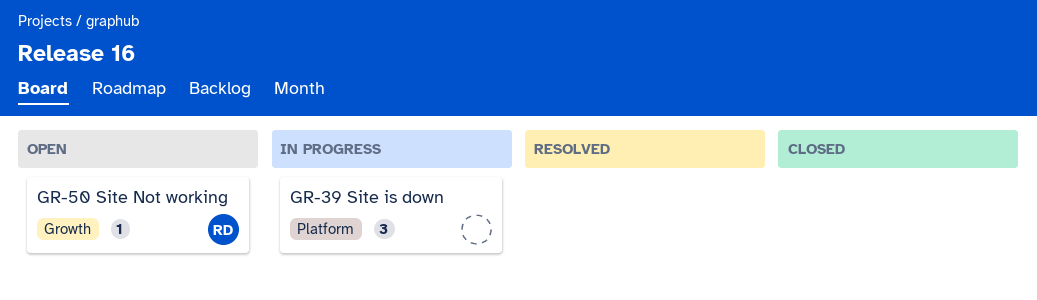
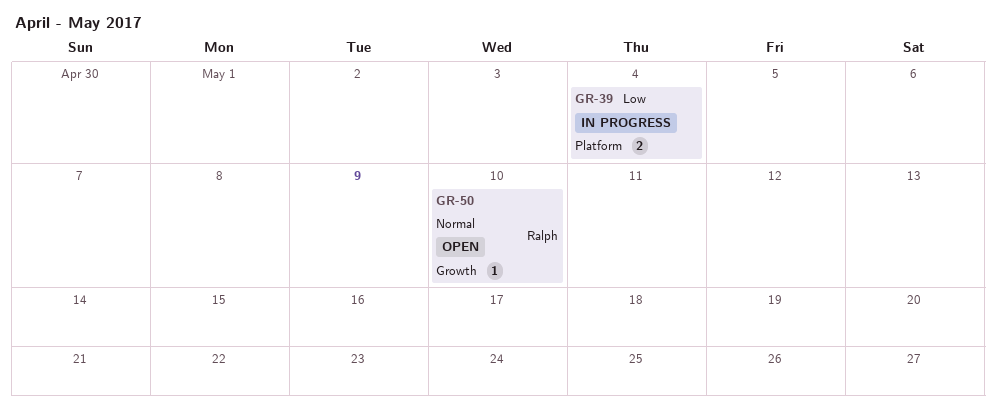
GR-39, estimate: 3 -> 2

